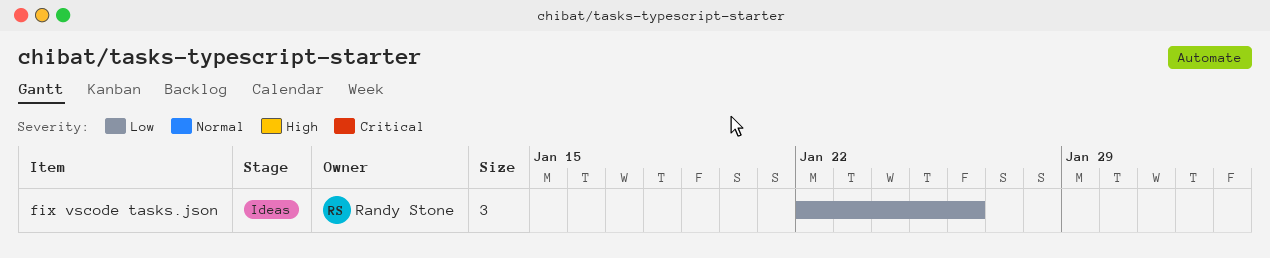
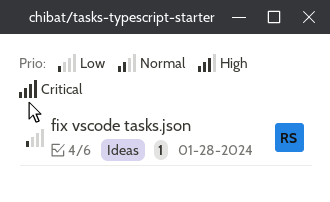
fix vscode tasks.json, estimate: 3 -> 1
fix vscode tasks.json, due: Jan 26 -> Jan 28

